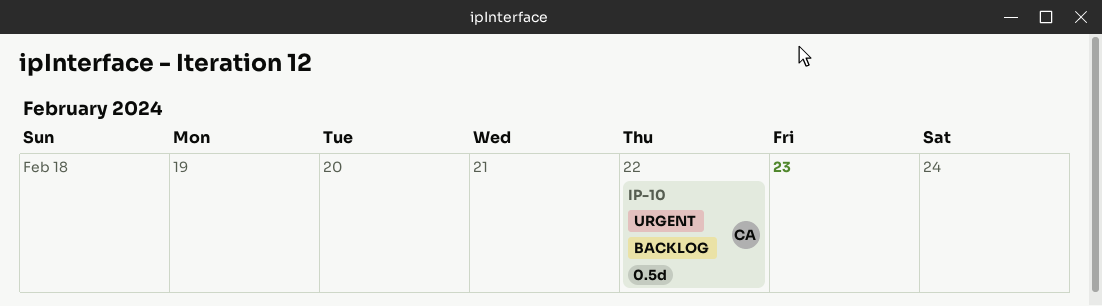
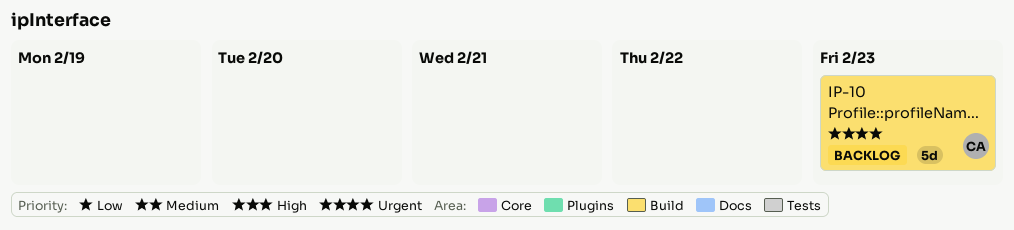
IP-10, estimate: 0.5d -> 5d
IP-10, due: Feb 22 -> Feb 23

